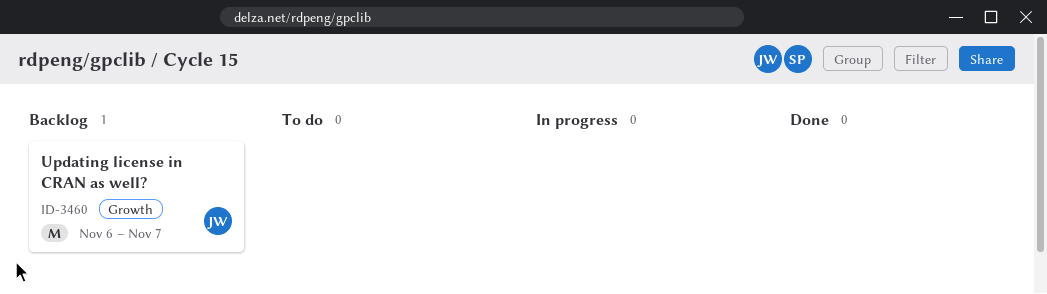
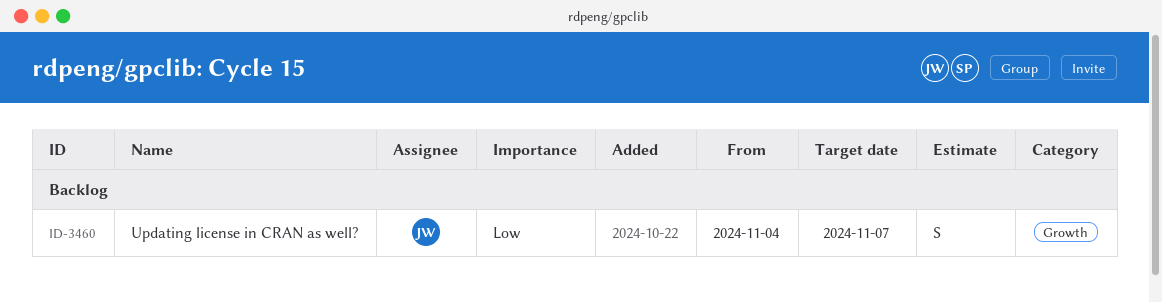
ID-3460, estimate: M -> S
ID-3460, start: Nov 6 -> Nov 4

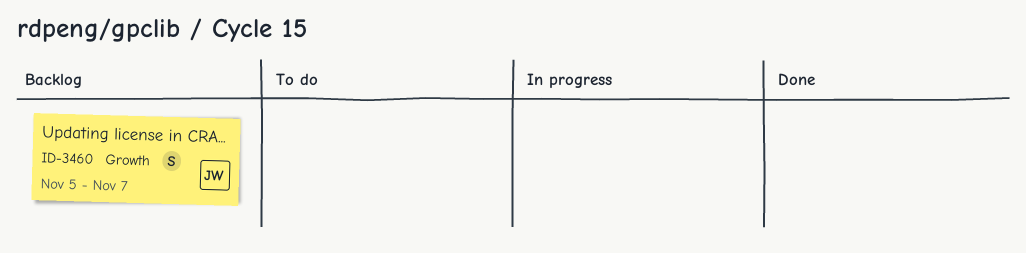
ID-3460, start: Nov 4 -> Nov 5

